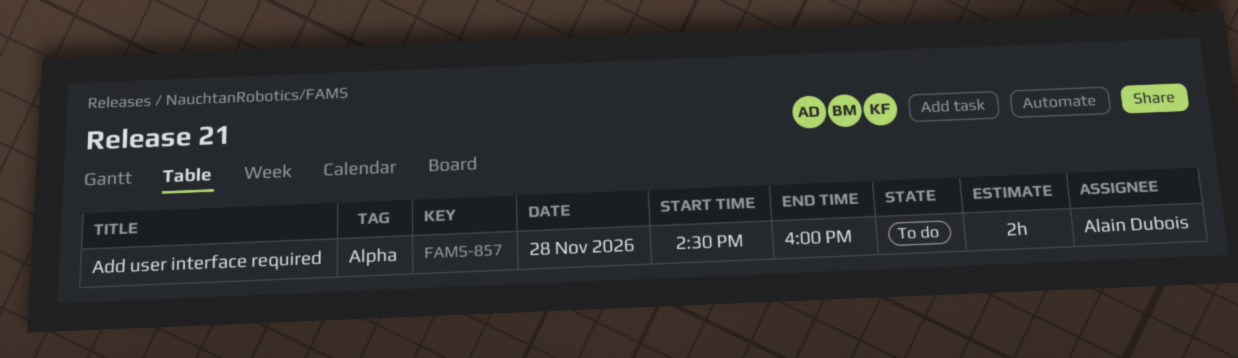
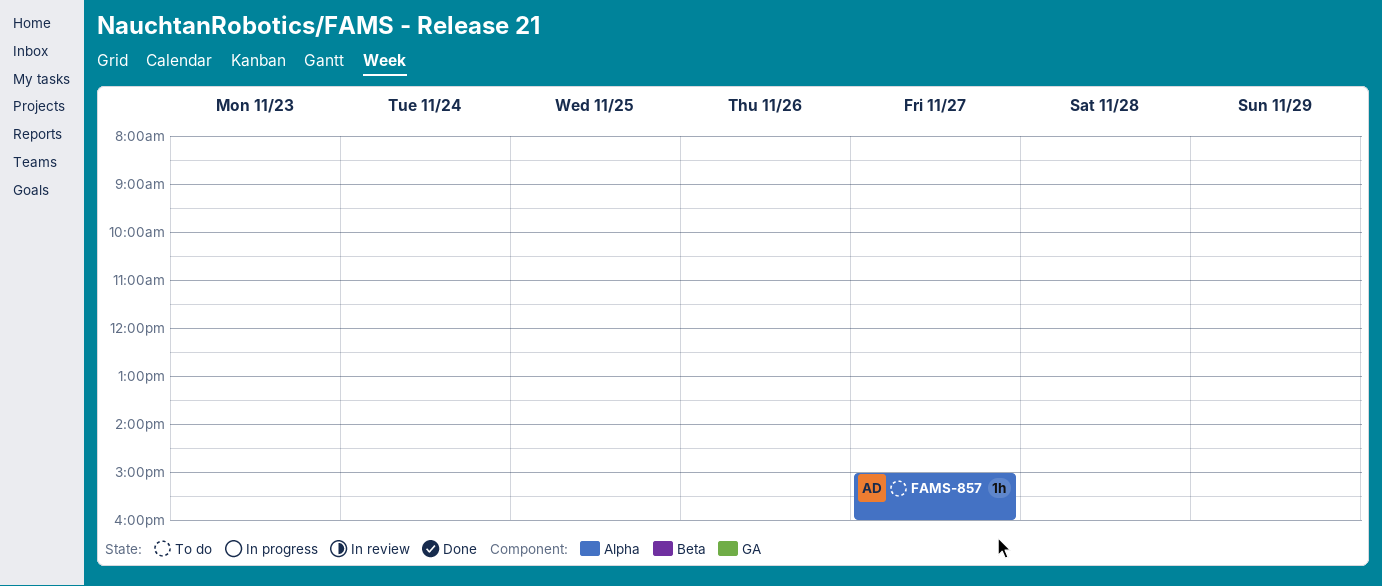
FAMS-857, estimate: 2h -> 1h
FAMS-857, day: Nov 28 -> Nov 27
FAMS-857, begins: 14:30 -> 15:00

